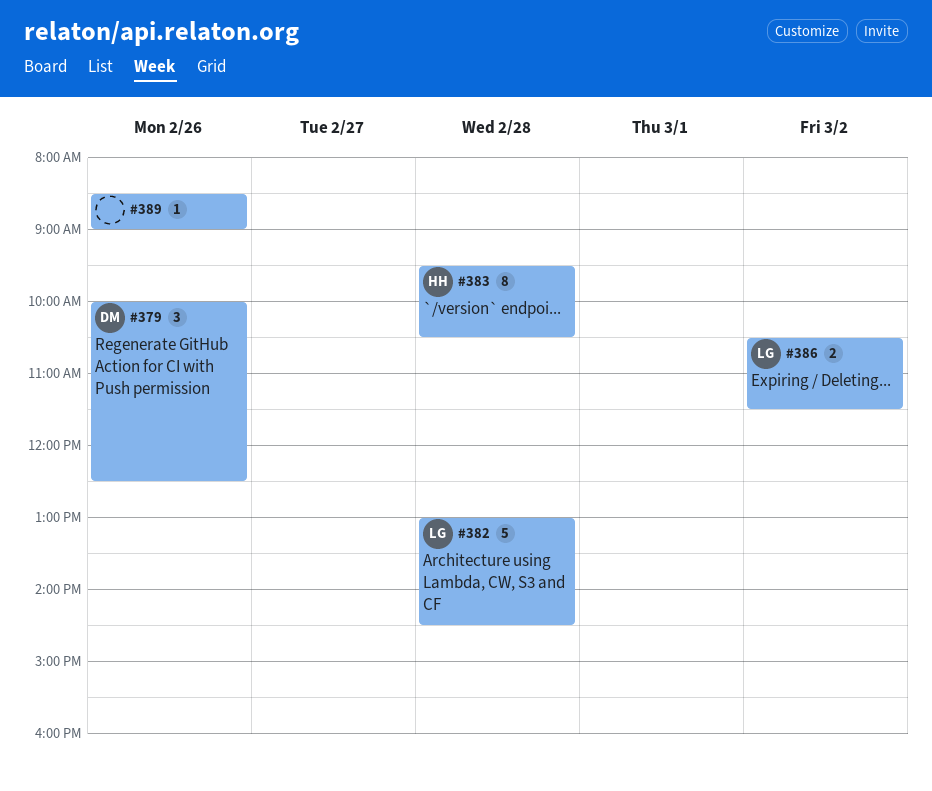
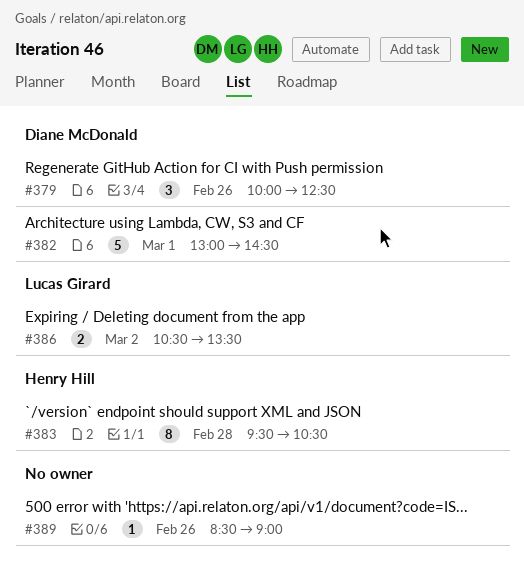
#382, owner: Lucas Girard -> Diane McDonald
#382, day: Feb 28 -> Mar 1
#386, ends: 11:30 -> 13:30

